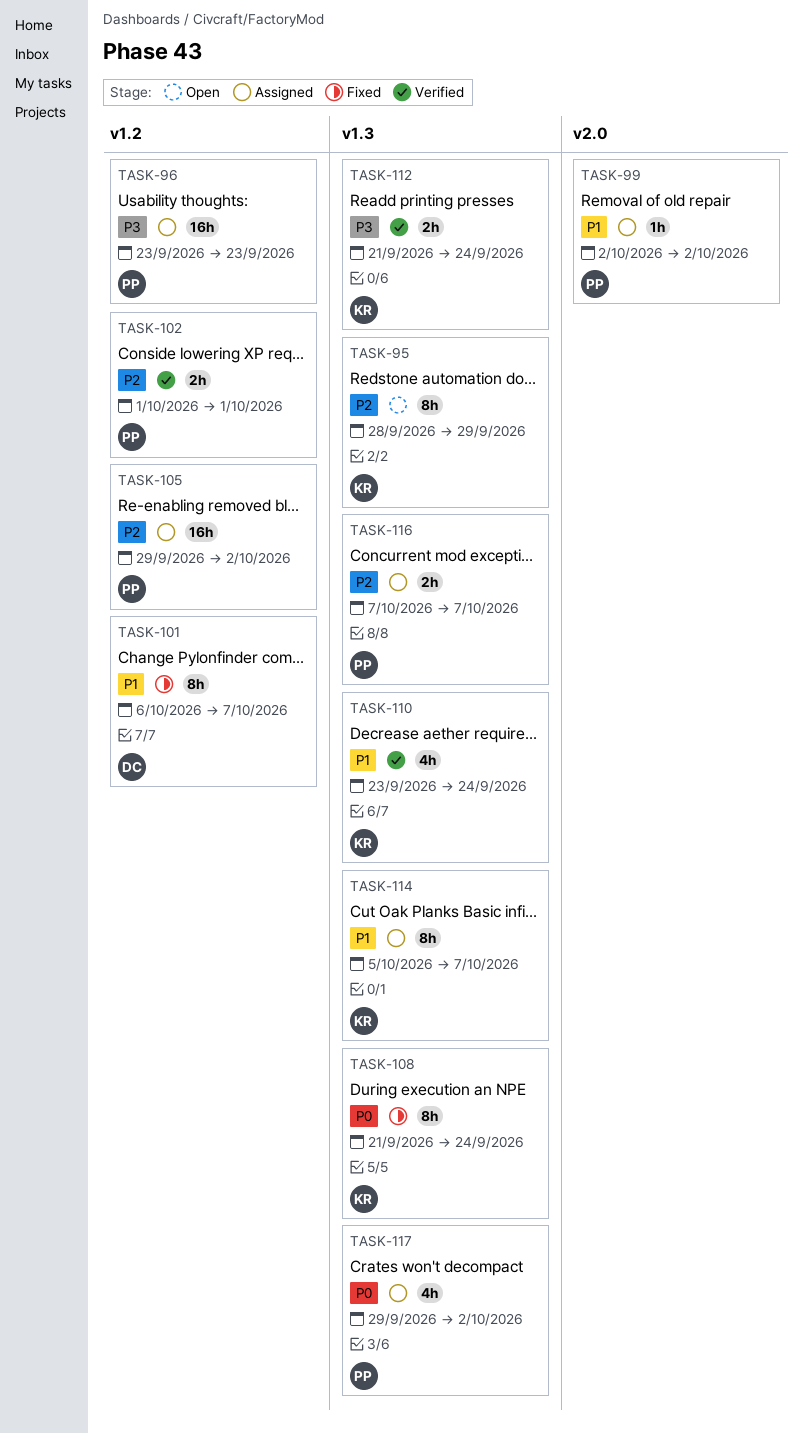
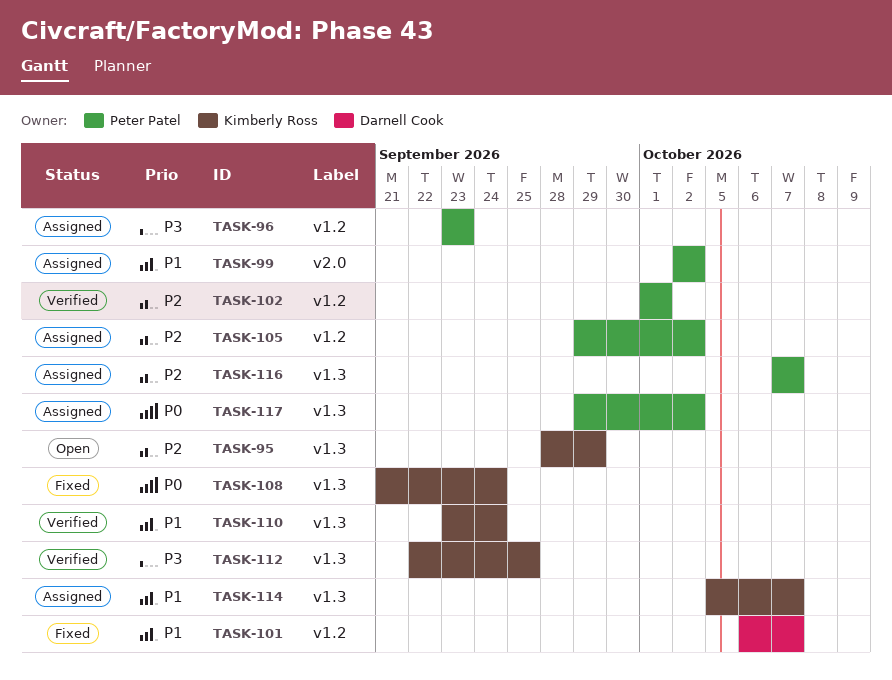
TASK-112, start: Sep 21 -> Sep 22
TASK-112, due: Sep 24 -> Sep 25

